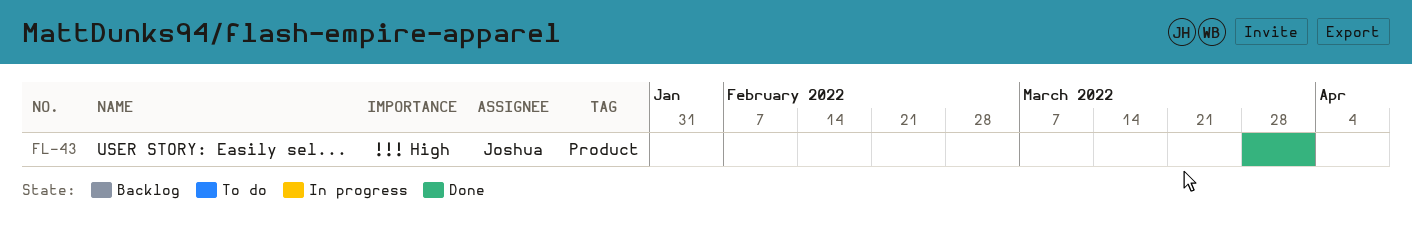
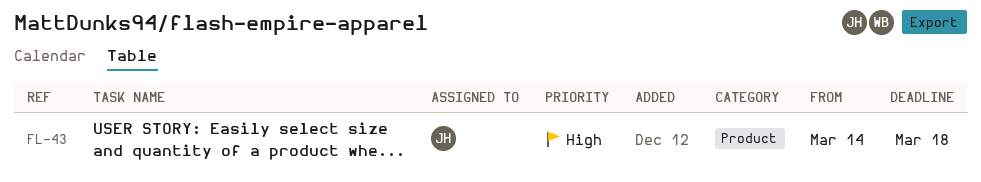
FL-43, start: Mar 28 -> Mar 14
FL-43, due: Apr 1 -> Mar 18

